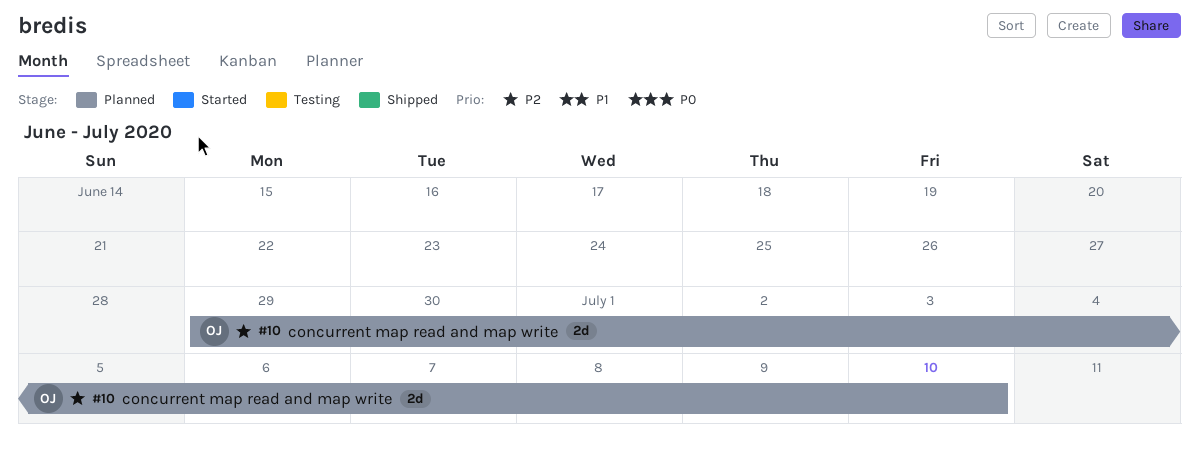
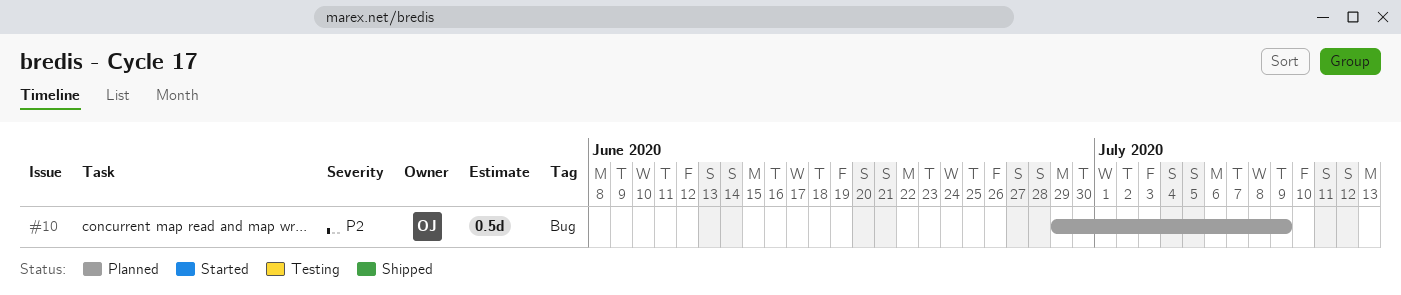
#10, estimate: 2d -> 0.5d
#10, due: Jul 10 -> Jul 9

